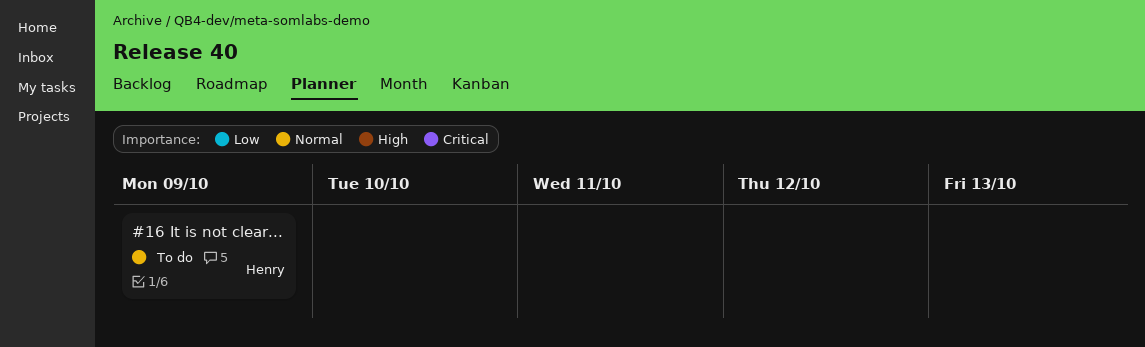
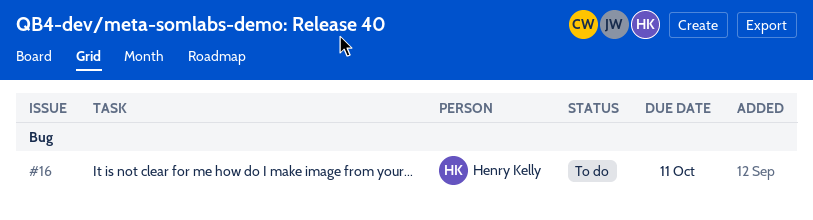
#16, due: Oct 9 -> Oct 11

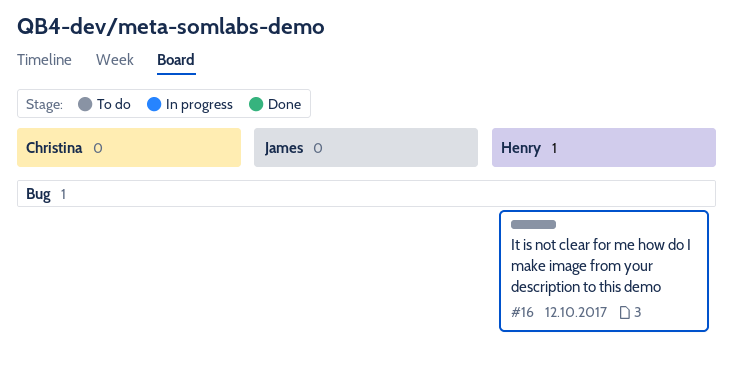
#16, due: Oct 11 -> Oct 12

